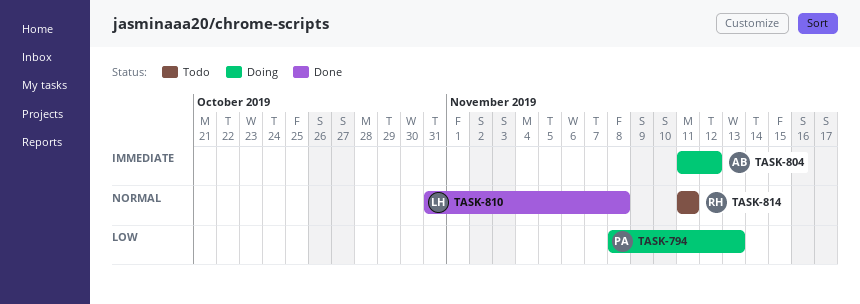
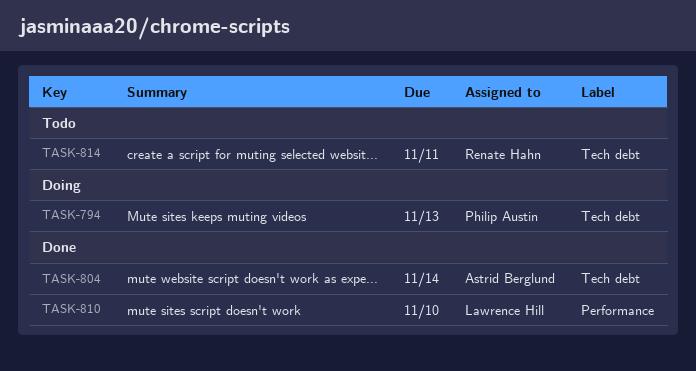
TASK-804, status: Doing -> Done
TASK-804, due: Nov 12 -> Nov 14
TASK-810, due: Nov 8 -> Nov 10

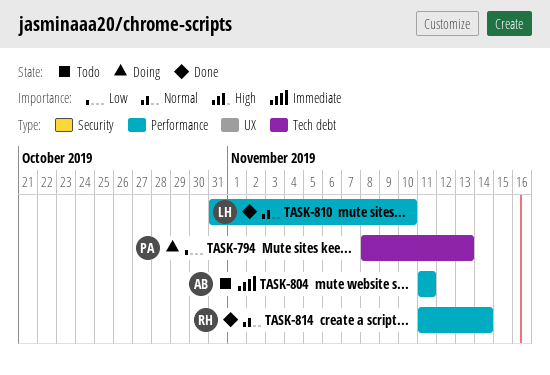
TASK-804, status: Done -> Todo
TASK-804, label: Tech debt -> Performance
TASK-804, due: Nov 14 -> Nov 11
TASK-814, status: Todo -> Done
TASK-814, label: Tech debt -> Performance
TASK-814, due: Nov 11 -> Nov 14

